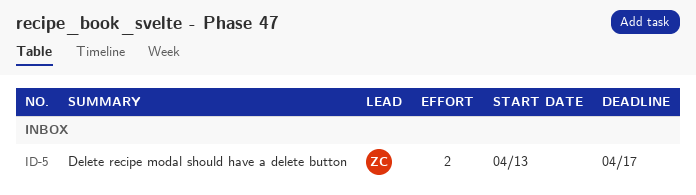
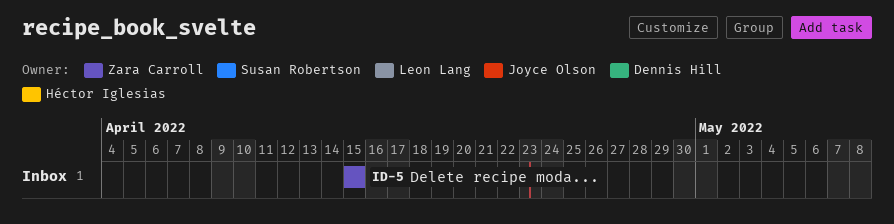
ID-5, start: Apr 13 -> Apr 15
ID-5, due: Apr 17 -> Apr 15

